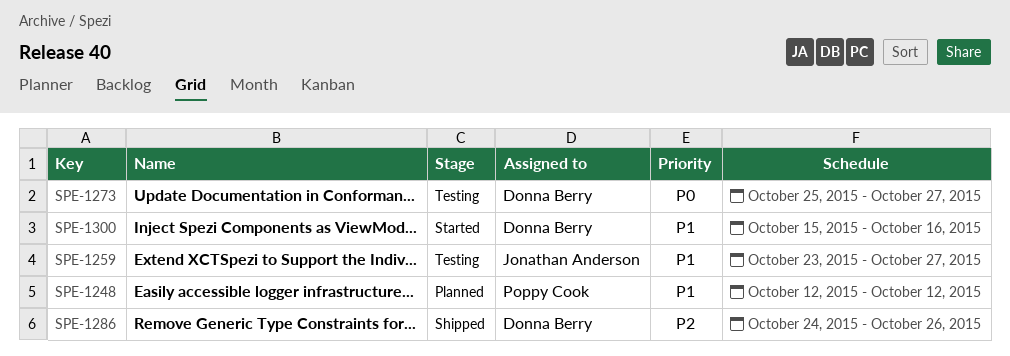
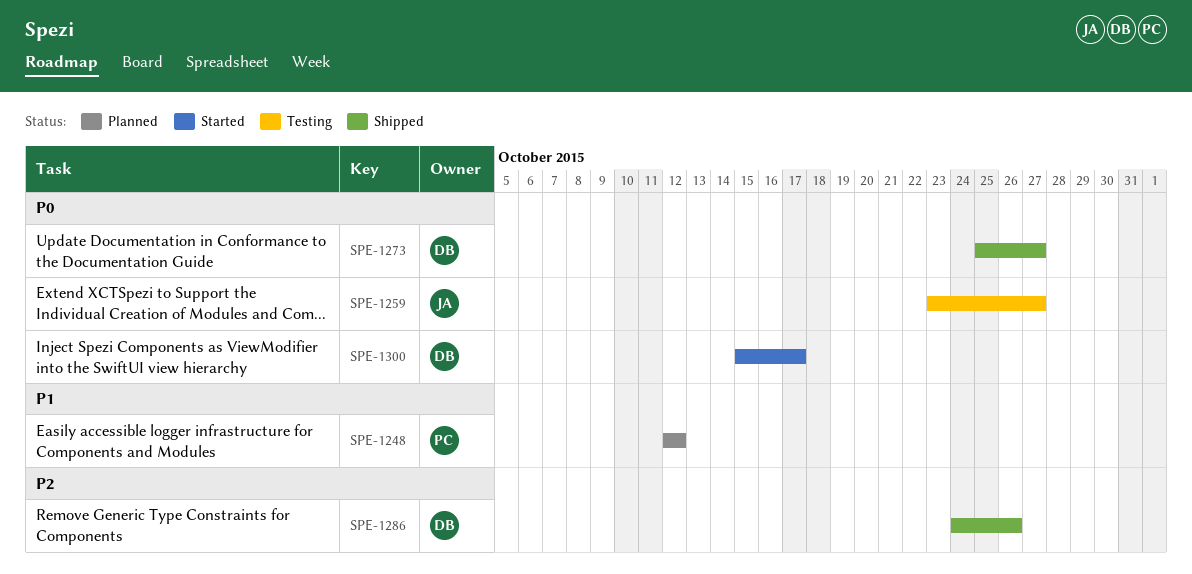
SPE-1259, priority: P1 -> P0
SPE-1273, status: Testing -> Shipped
SPE-1300, priority: P1 -> P0
SPE-1300, due: Oct 16 -> Oct 17

